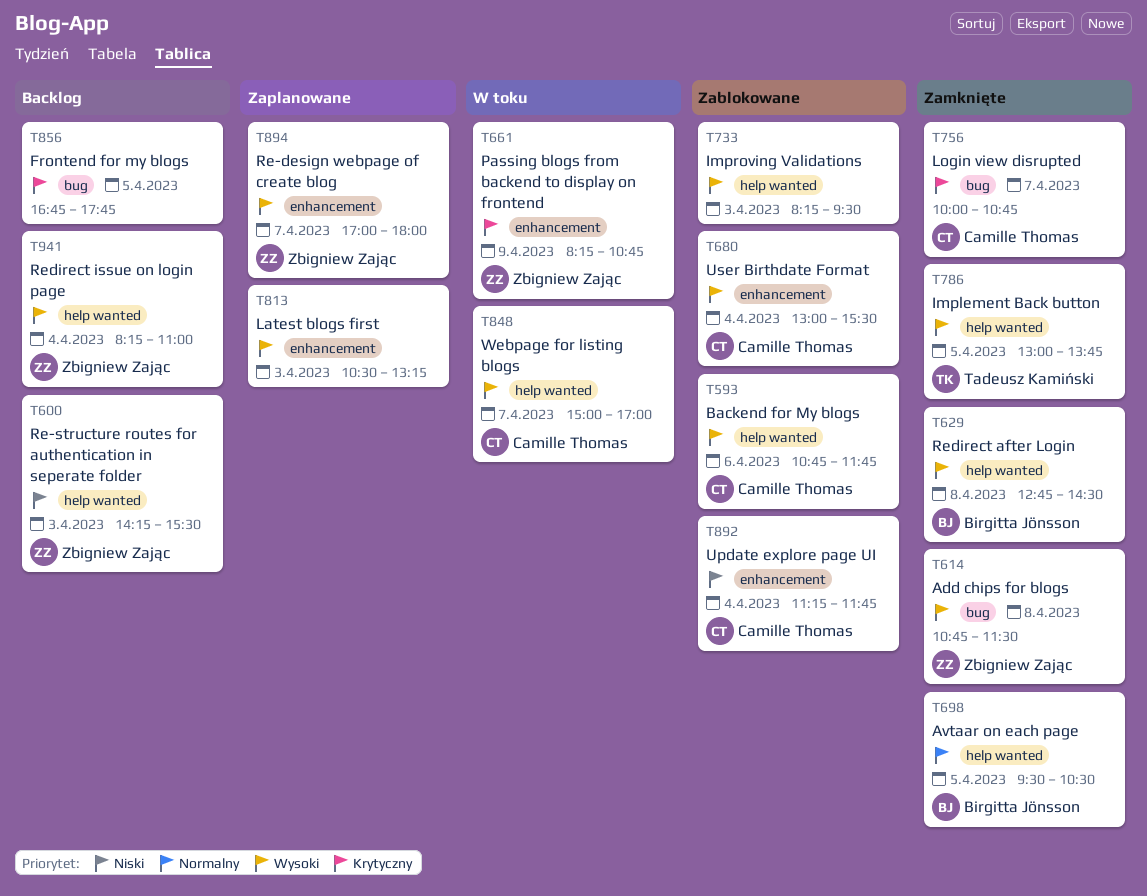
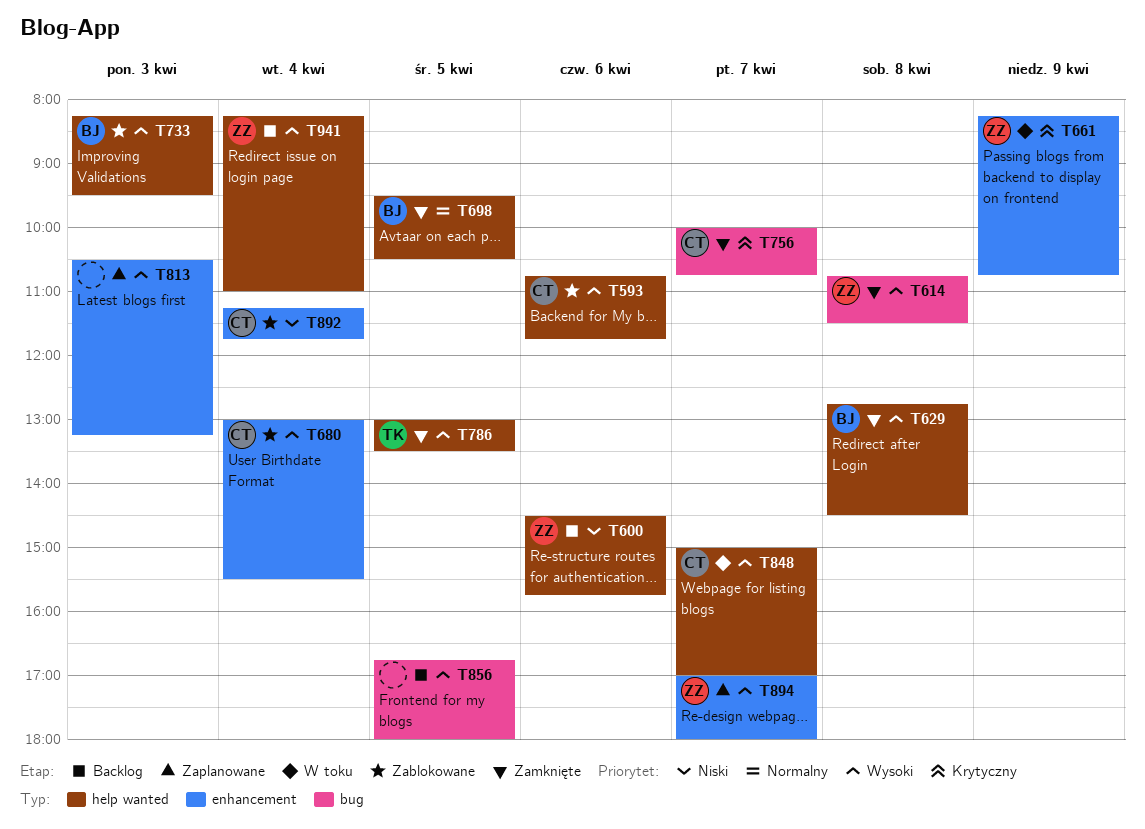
T600, day: Apr 3 -> Apr 6
T600, begins: 14:15 -> 14:30
T600, ends: 15:30 -> 15:45
T733, owner: none -> Birgitta Jönsson
T786, ends: 13:45 -> 13:30
T856, priority: Krytyczny -> Wysoki
T856, ends: 17:45 -> 18:00

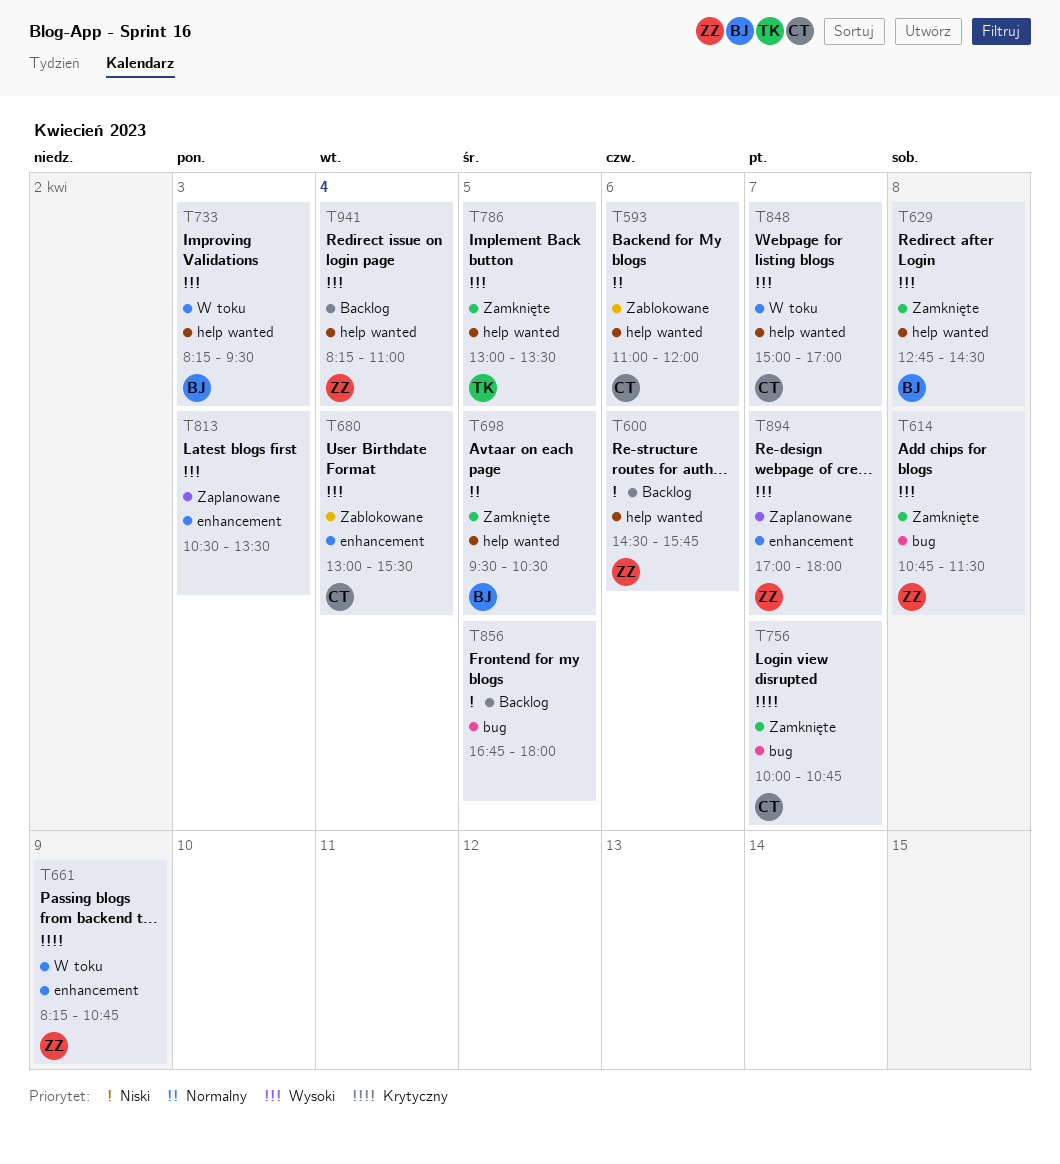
T593, priority: Wysoki -> Normalny
T593, begins: 10:45 -> 11:00
T593, ends: 11:45 -> 12:00
T733, status: Zablokowane -> W toku
T813, ends: 13:15 -> 13:30
T856, priority: Wysoki -> Niski
T892: present -> none

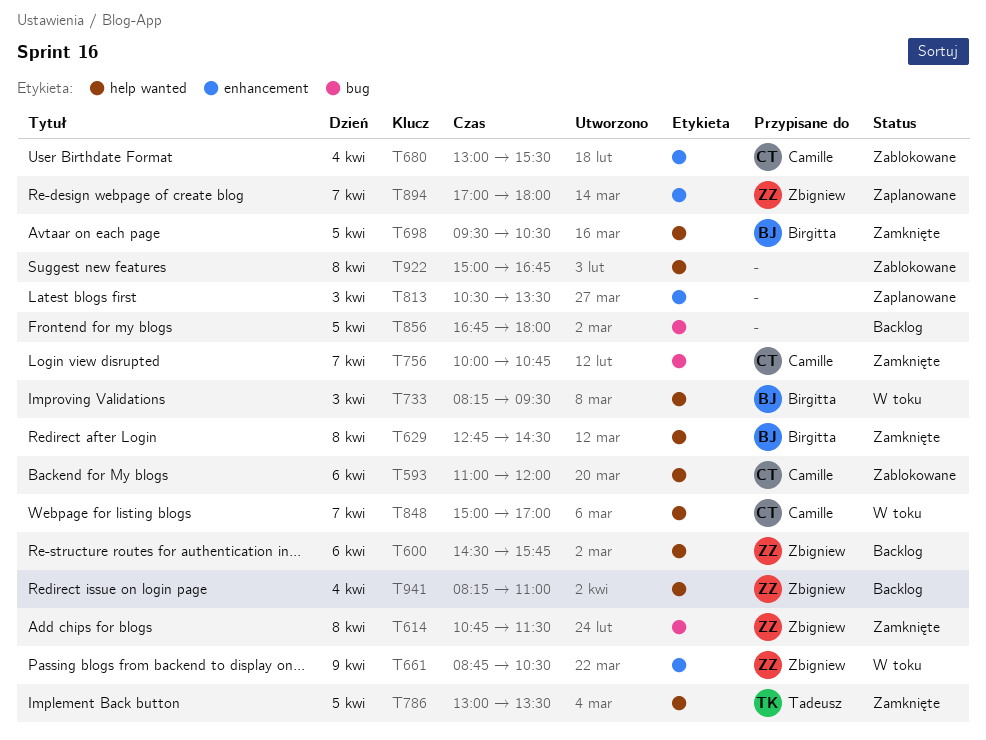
T661, begins: 08:15 -> 08:45
T661, ends: 10:45 -> 10:30
T922: none -> present

